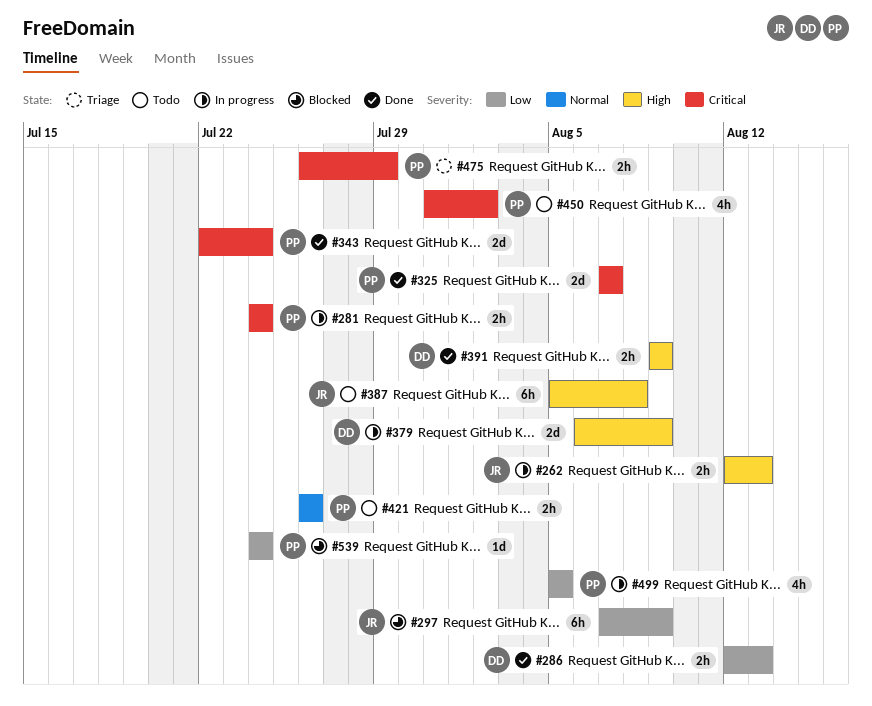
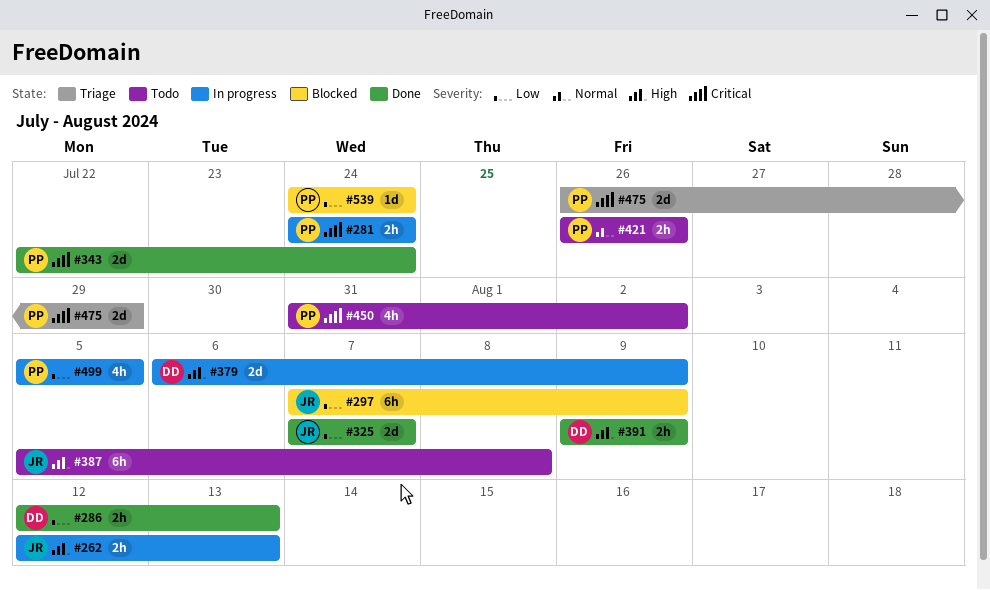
#325, owner: PP -> JR
#325, priority: Critical -> Low
#475, estimate: 2h -> 2d

